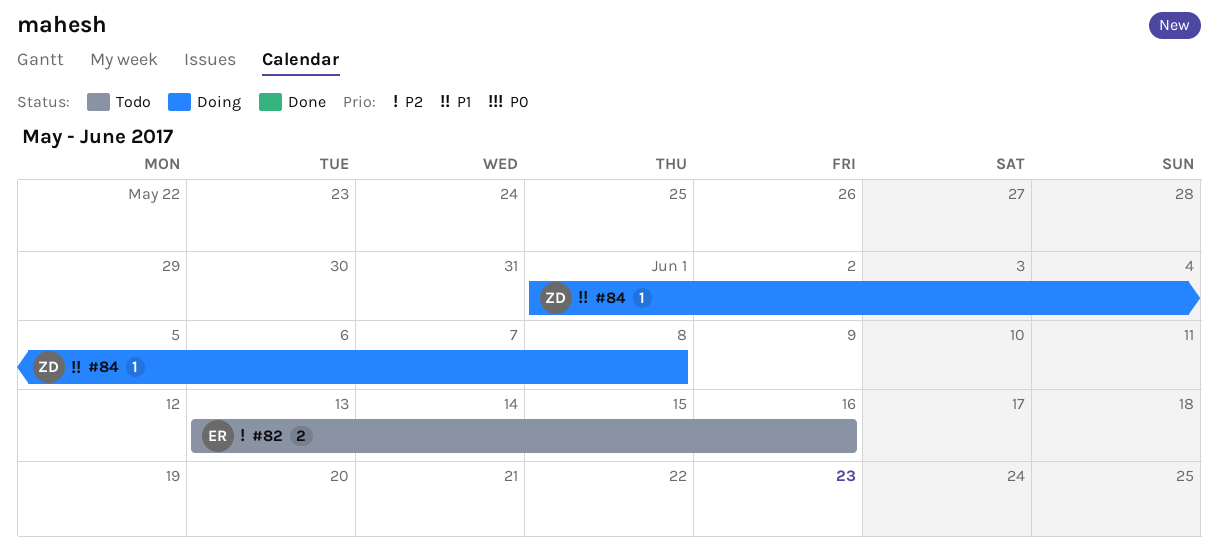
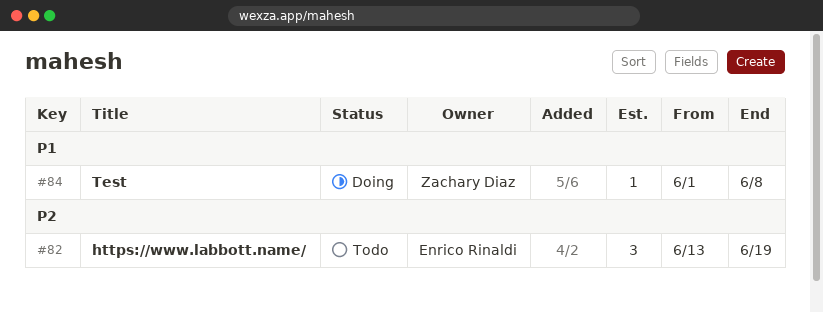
#82, estimate: 2 -> 3
#82, due: Jun 16 -> Jun 19

